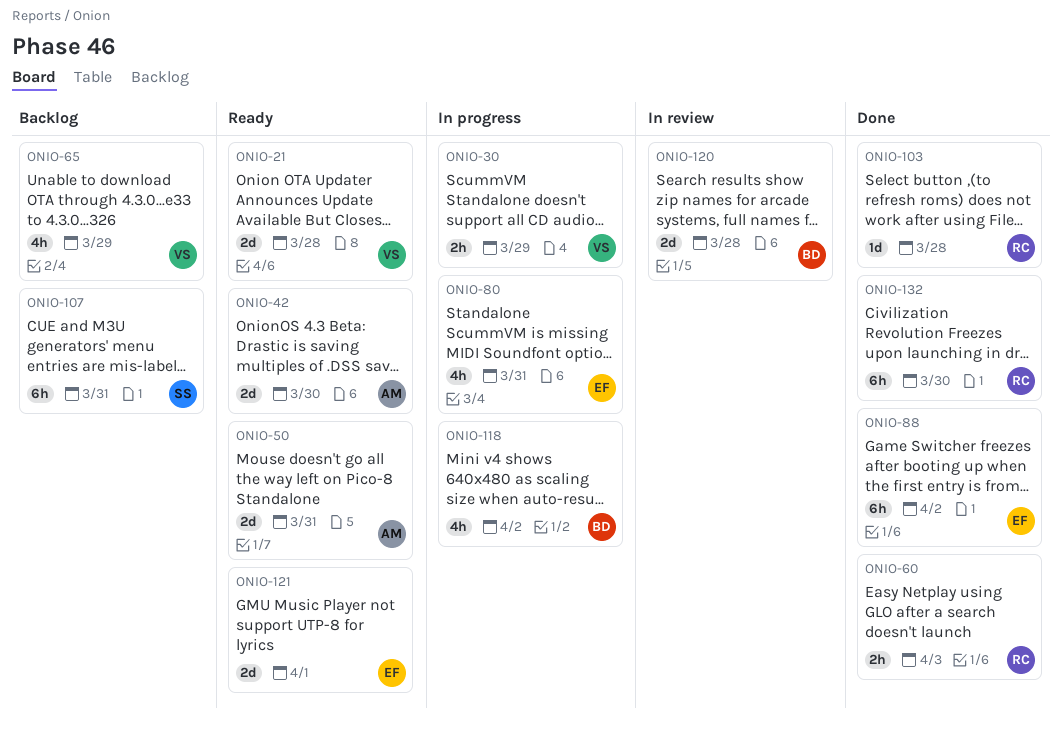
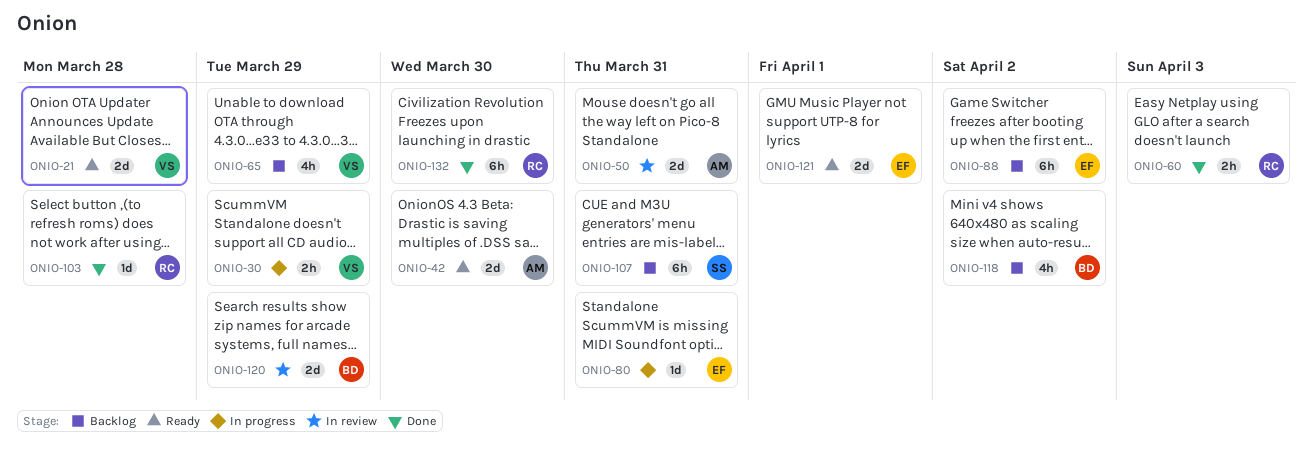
ONIO-50, status: Ready -> In review
ONIO-80, estimate: 4h -> 1d
ONIO-88, status: Done -> Backlog
ONIO-118, status: In progress -> Backlog
ONIO-120, due: Mar 28 -> Mar 29

